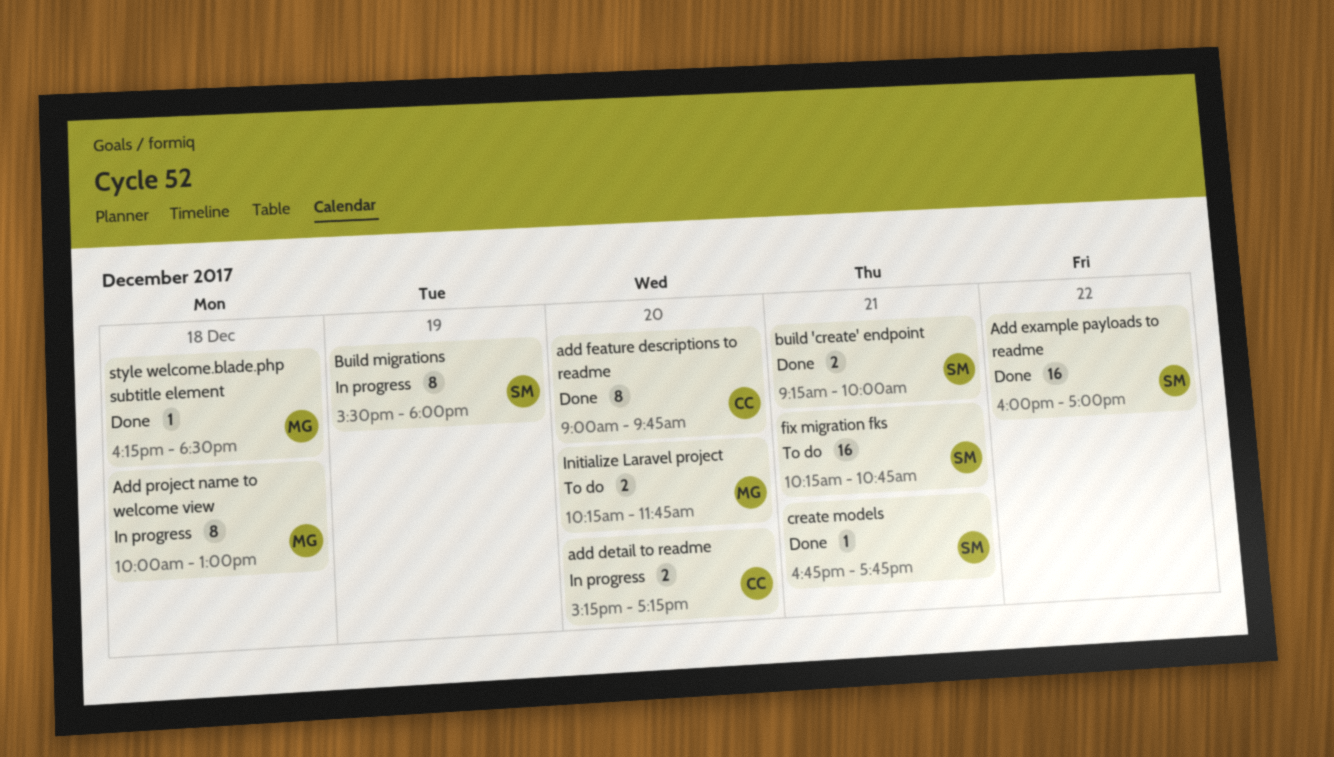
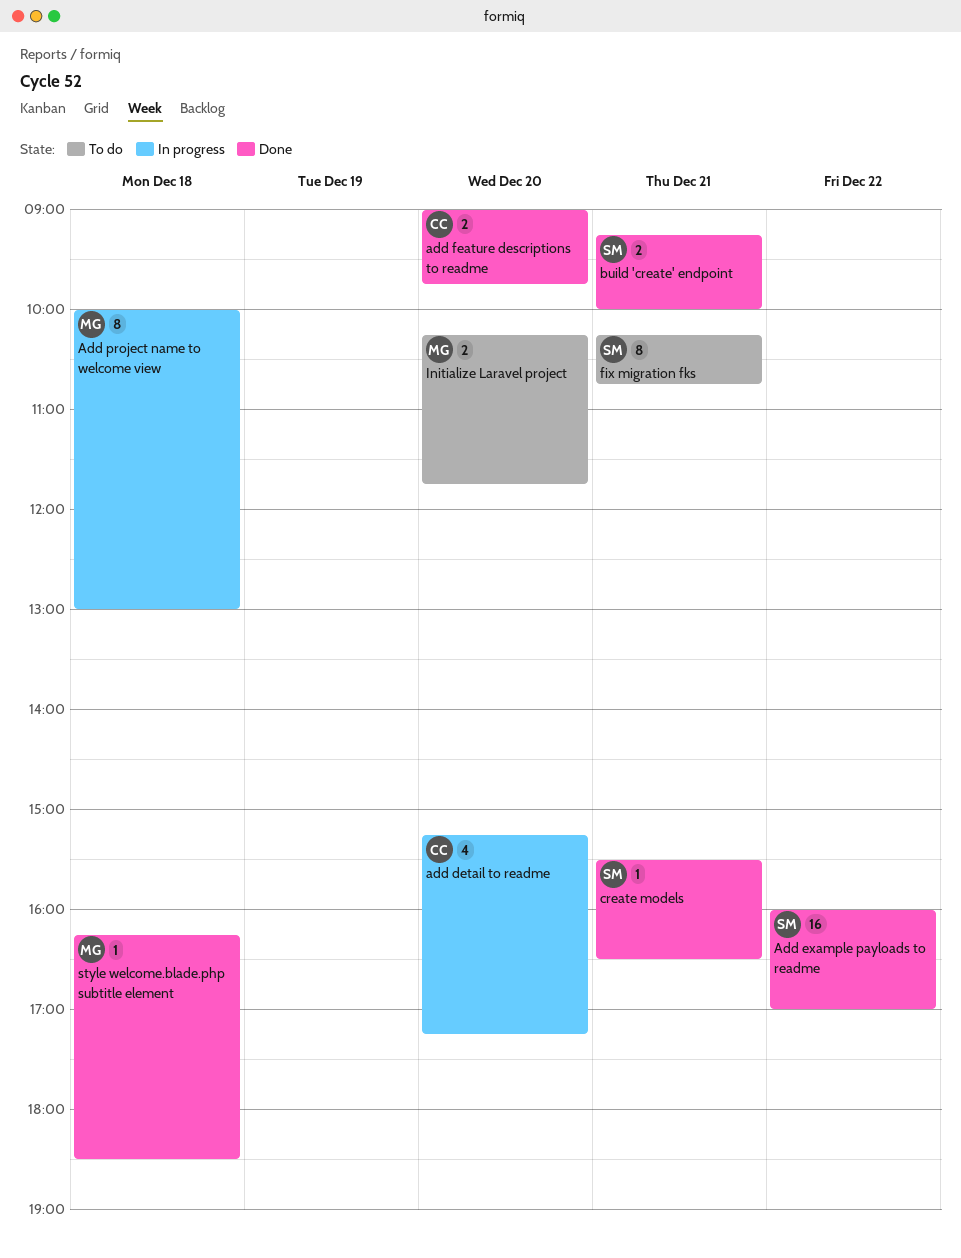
add detail to readme, estimate: 2 -> 4
add feature descriptions to readme, estimate: 8 -> 2
Build migrations: present -> none
create models, begins: 16:45 -> 15:30
create models, ends: 17:45 -> 16:30
fix migration fks, estimate: 16 -> 8

